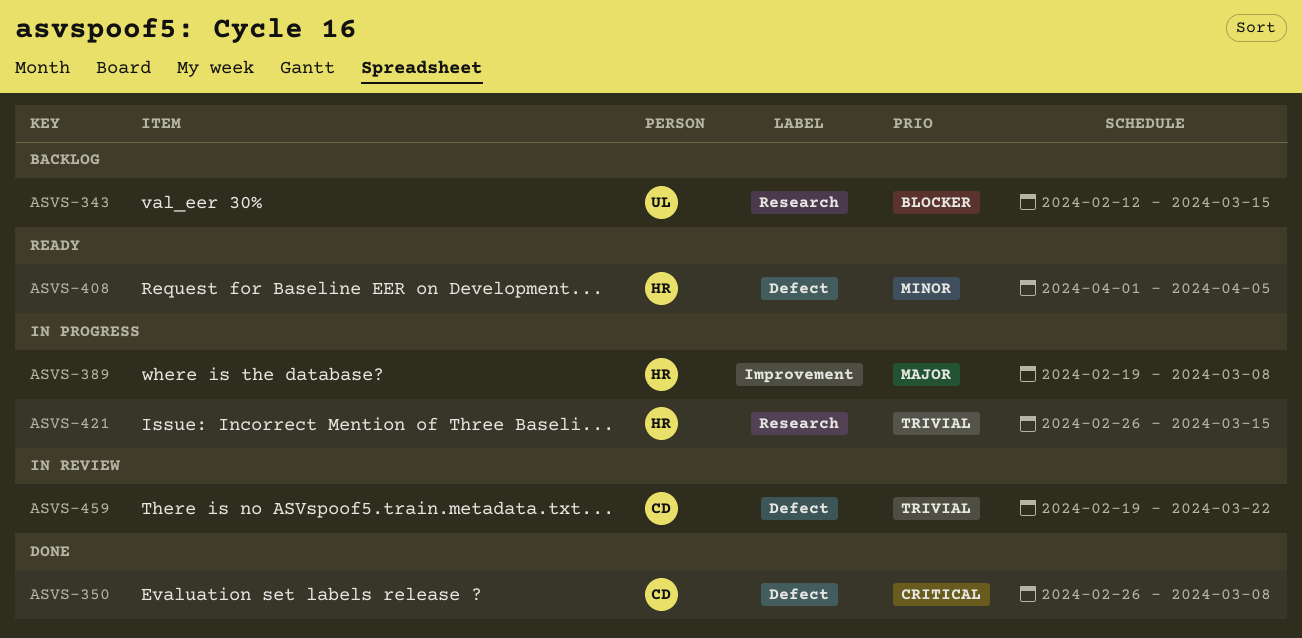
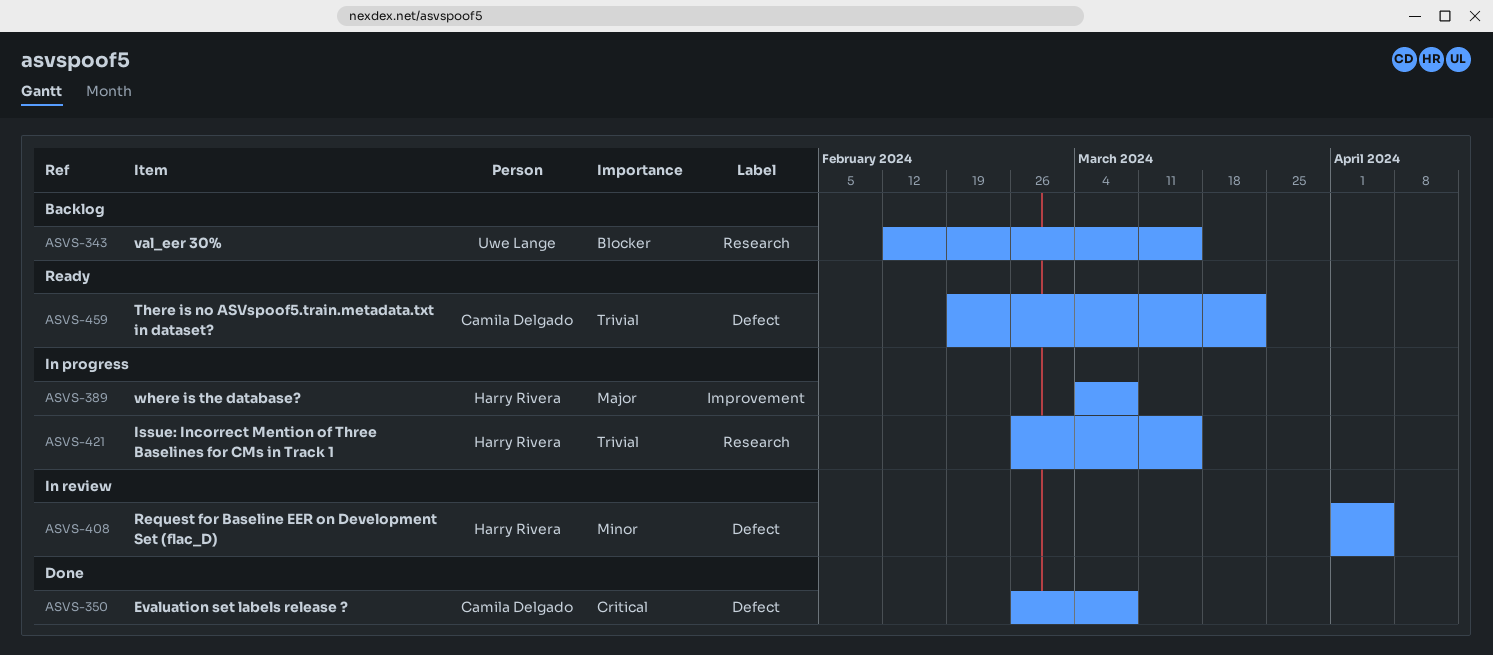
ASVS-389, start: Feb 19 -> Mar 4
ASVS-408, status: Ready -> In review
ASVS-459, status: In review -> Ready

